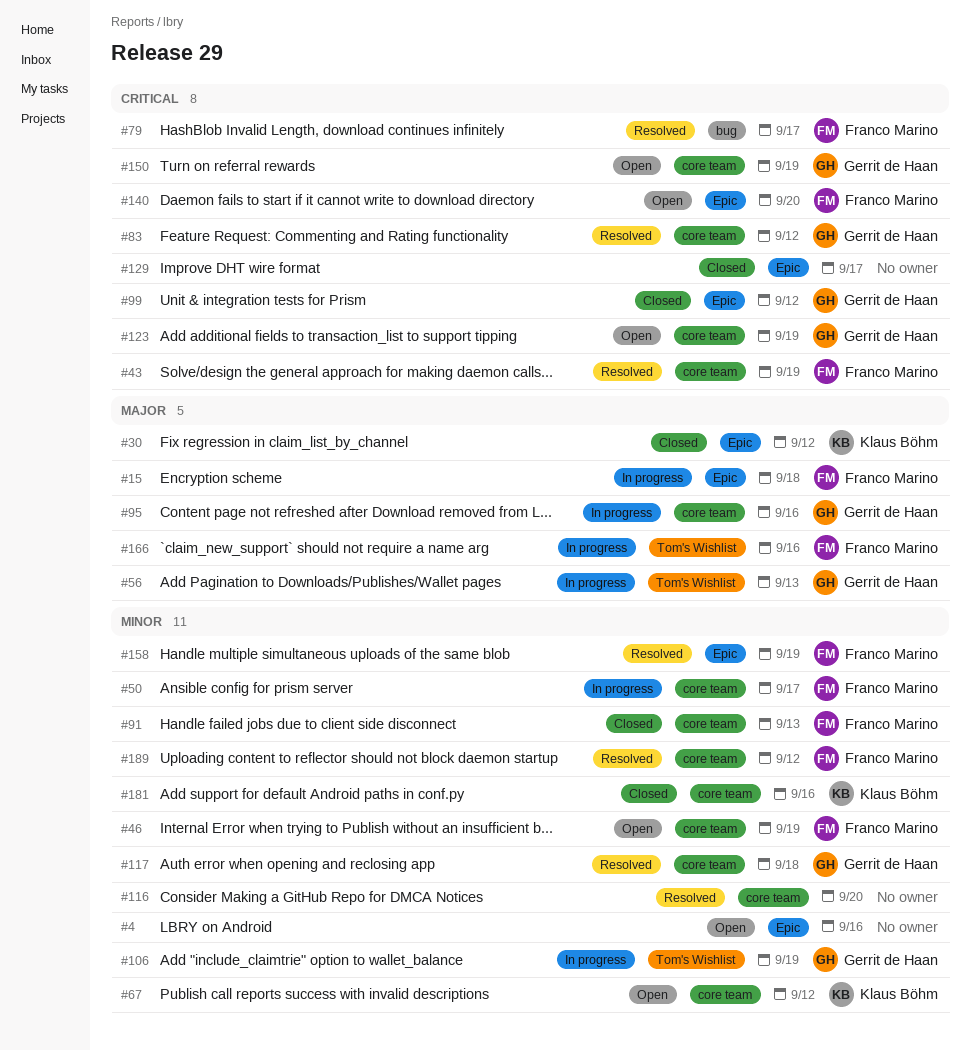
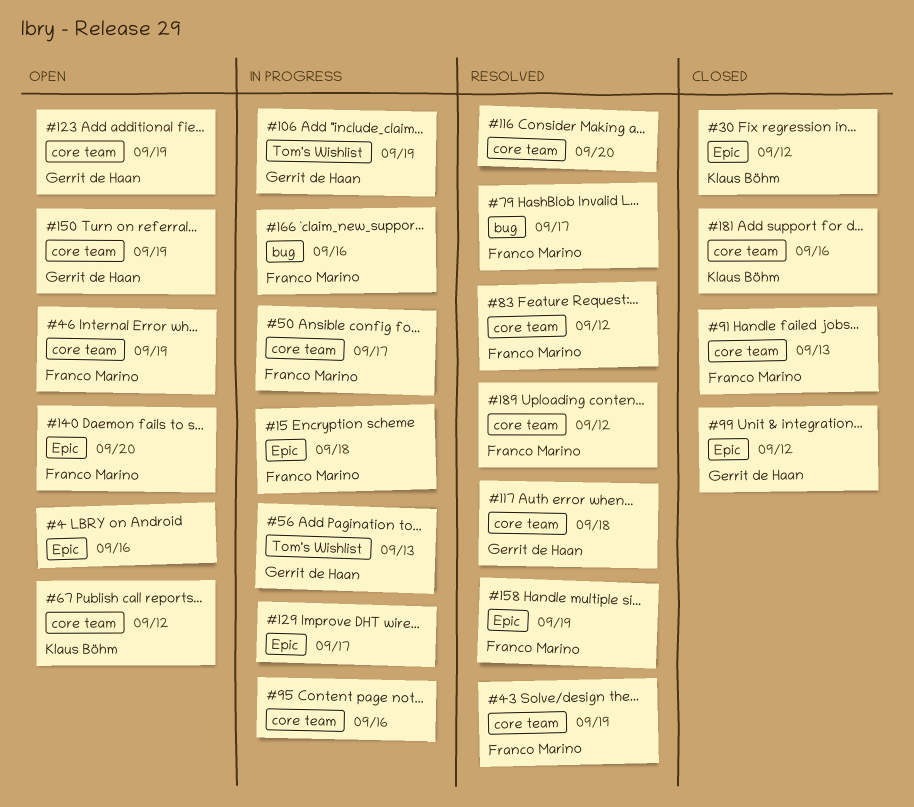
#83, owner: Gerrit de Haan -> Franco Marino
#95, owner: Gerrit de Haan -> none
#129, status: Closed -> In progress
#166, label: Tom's Wishlist -> bug

